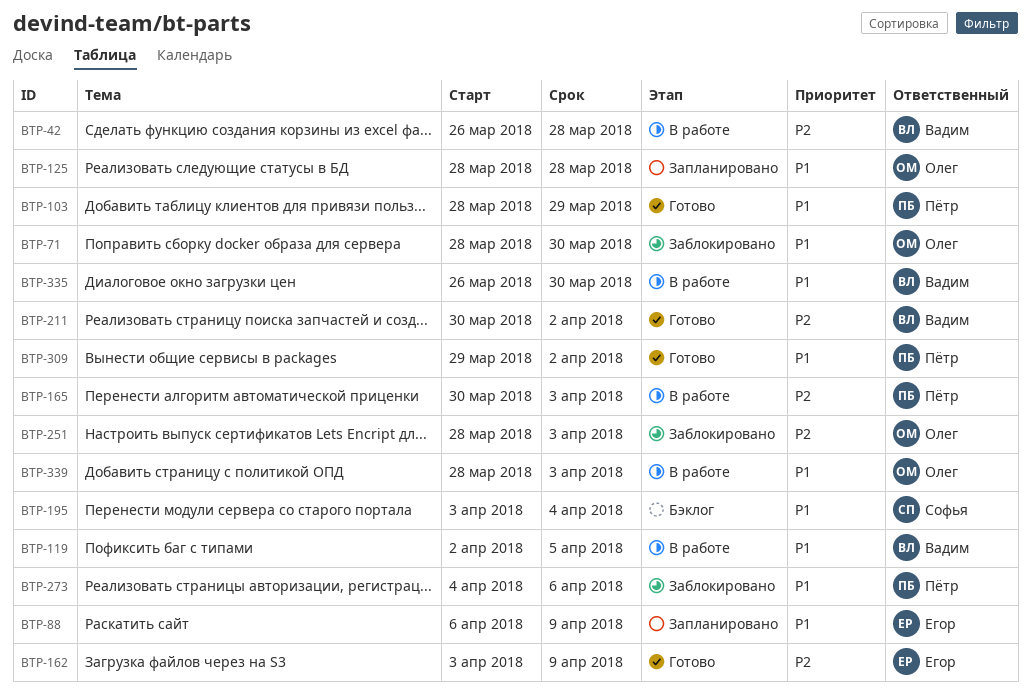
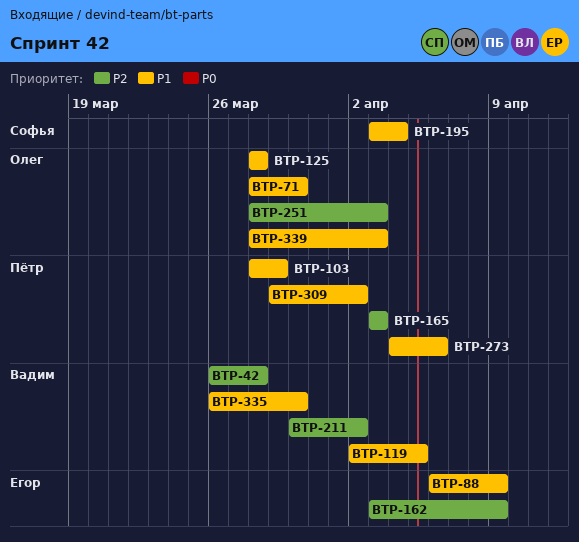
BTP-165, start: Mar 30 -> Apr 3

